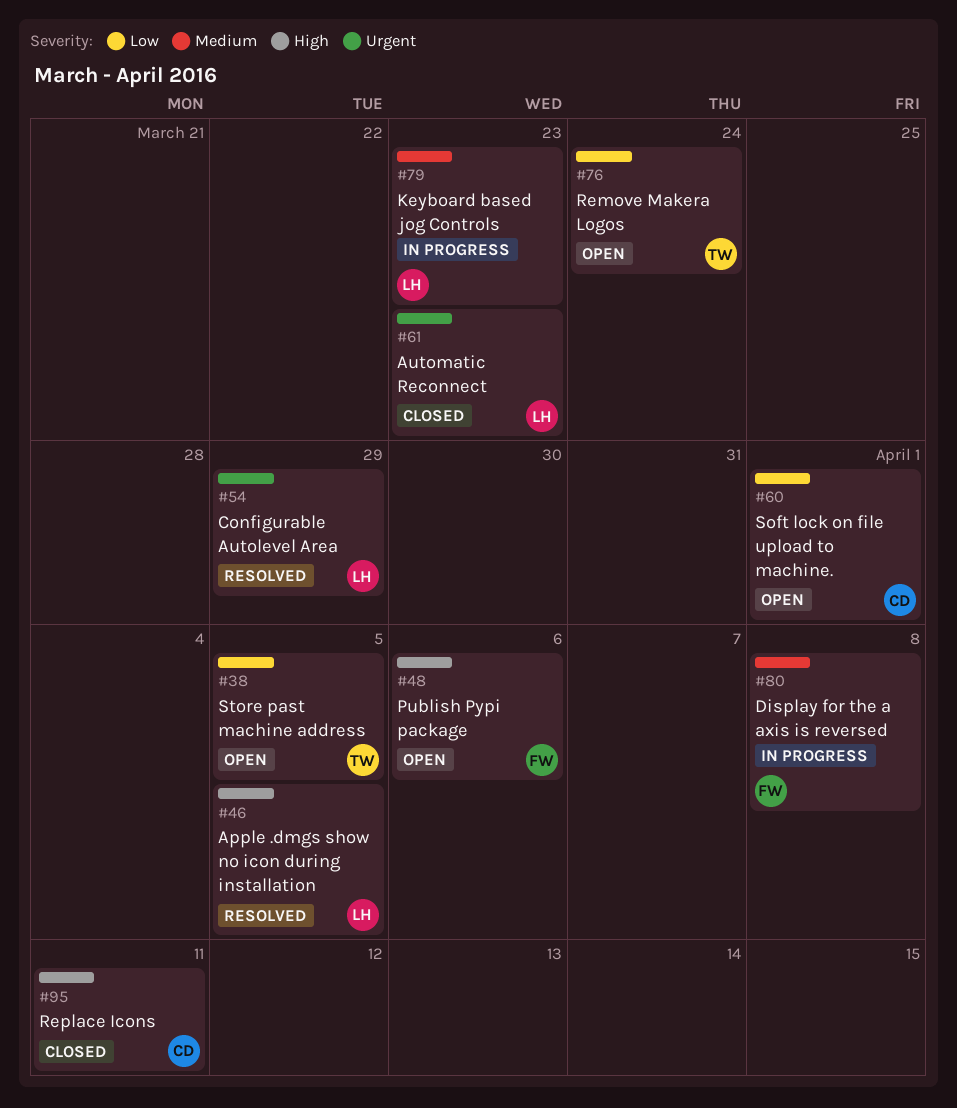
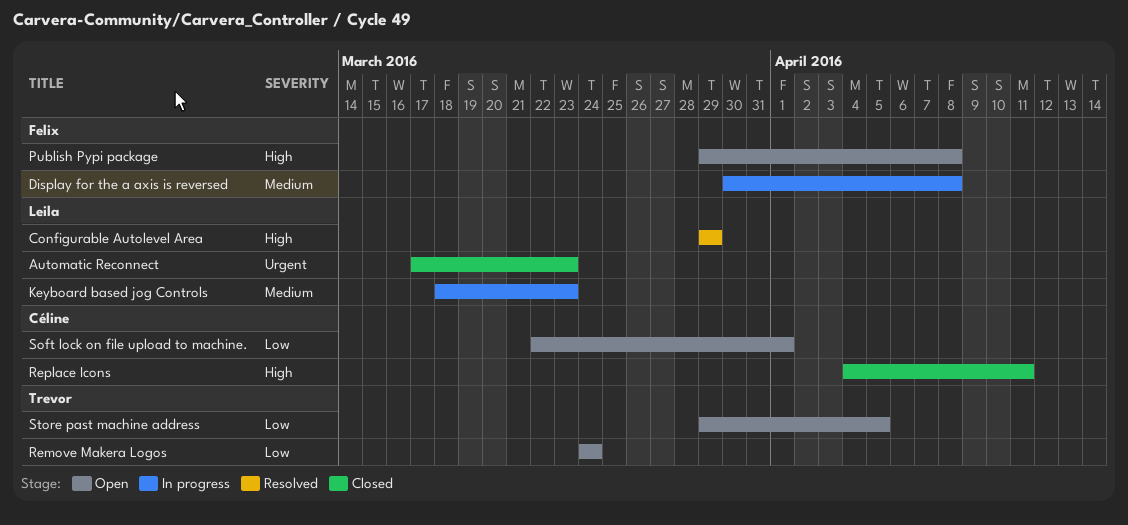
Apple .dmgs show no icon during installation: present -> none
Configurable Autolevel Area, priority: Urgent -> High
Publish Pypi package, due: Apr 6 -> Apr 8

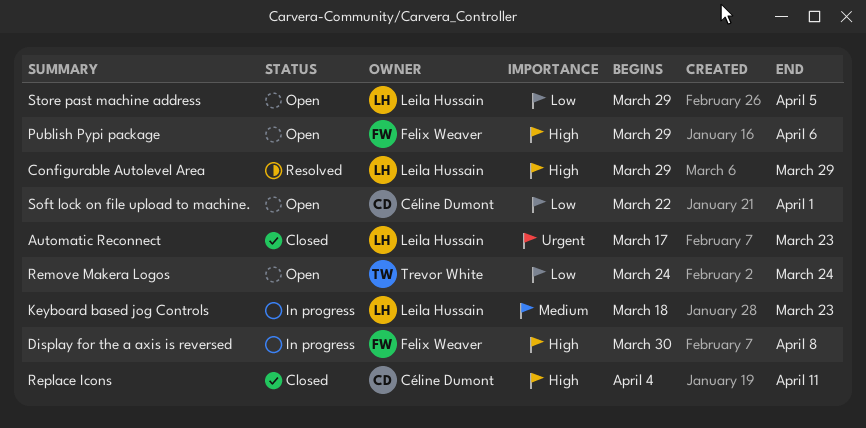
Display for the a axis is reversed, priority: Medium -> High
Publish Pypi package, due: Apr 8 -> Apr 6
Store past machine address, owner: Trevor White -> Leila Hussain

